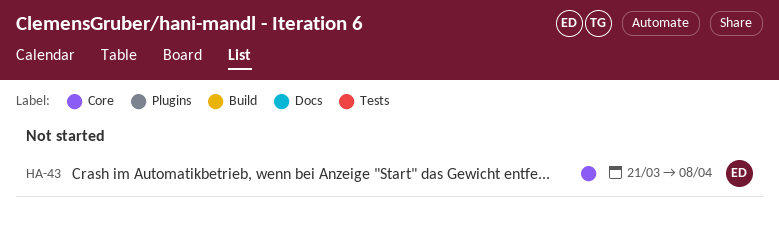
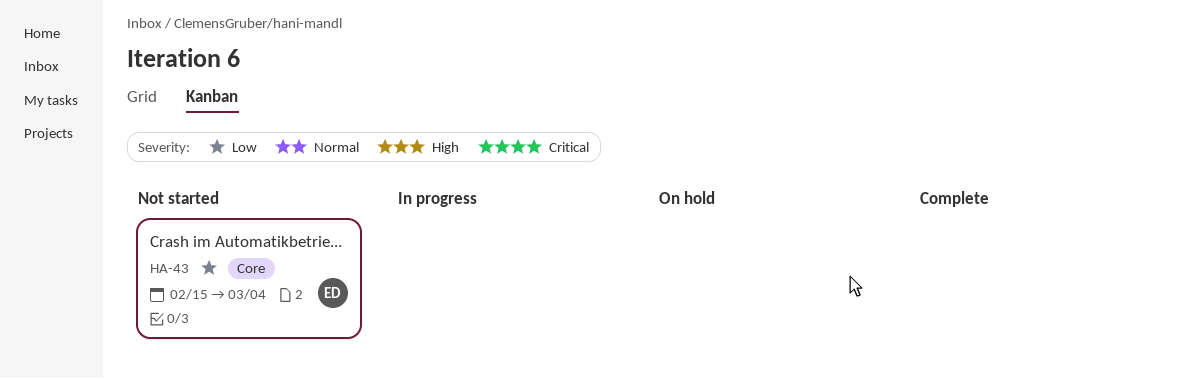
HA-43, start: Mar 21 -> Feb 15
HA-43, due: Apr 8 -> Mar 4

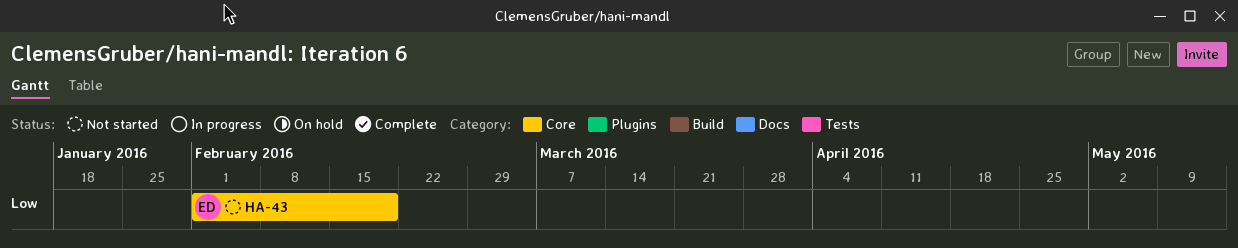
HA-43, start: Feb 15 -> Feb 1
HA-43, due: Mar 4 -> Feb 19

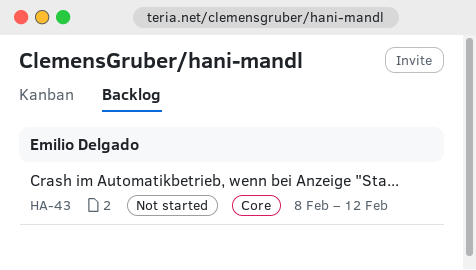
HA-43, start: Feb 1 -> Feb 8
HA-43, due: Feb 19 -> Feb 12

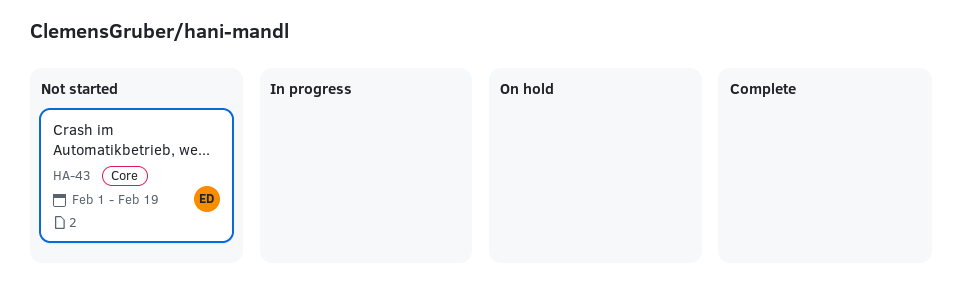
HA-43, start: Feb 8 -> Feb 1
HA-43, due: Feb 12 -> Feb 19

